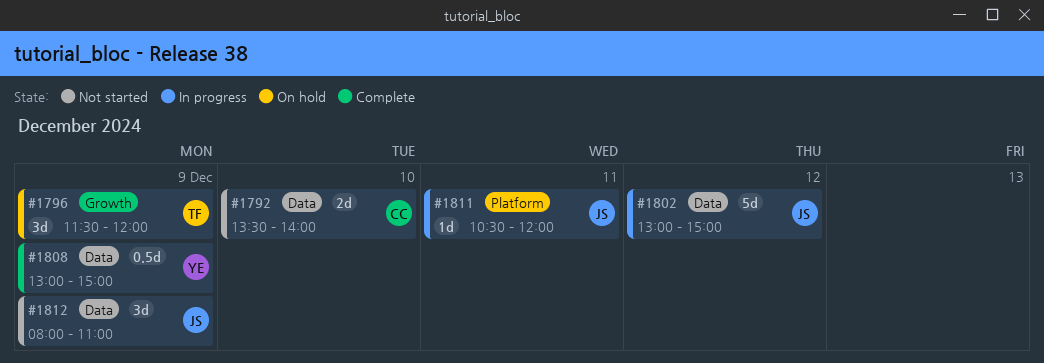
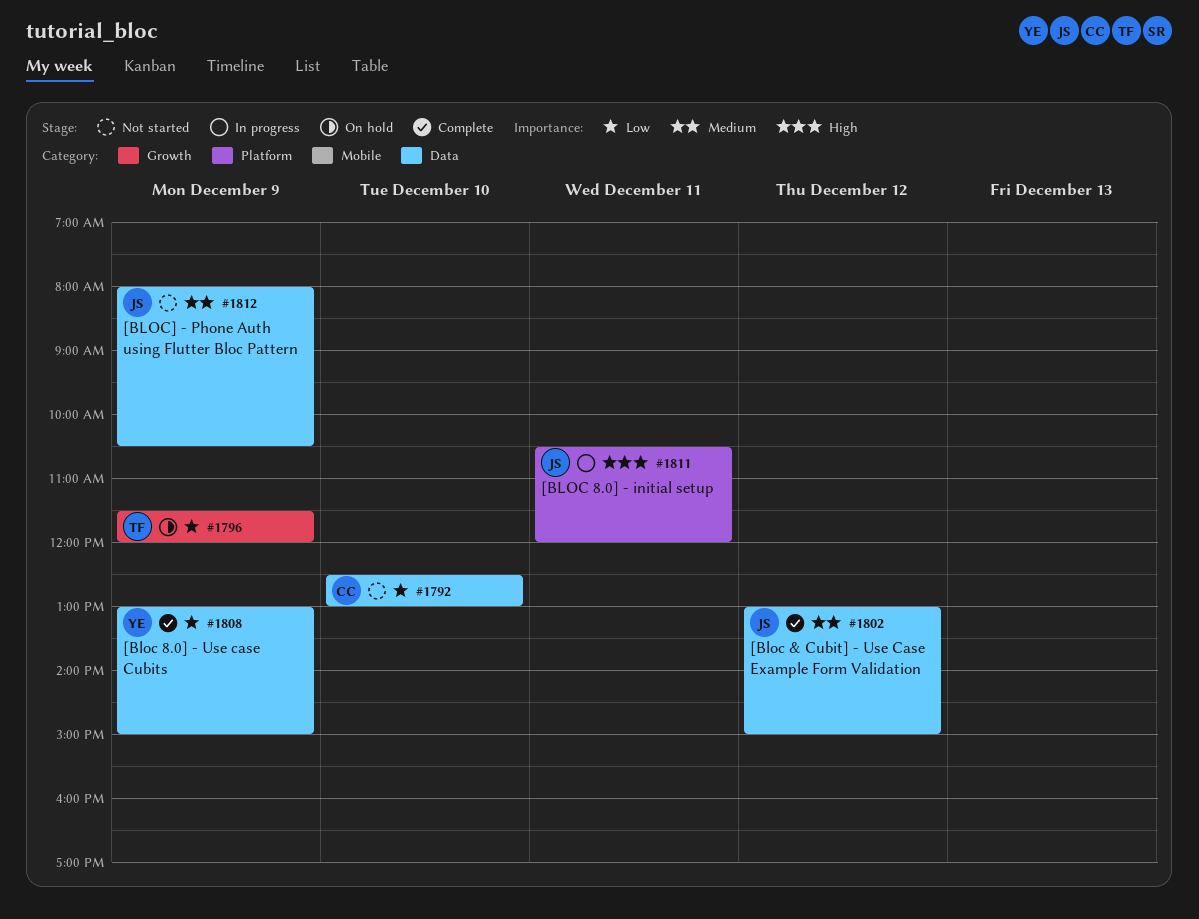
#1792, begins: 13:30 -> 12:30
#1792, ends: 14:00 -> 13:00
#1802, status: In progress -> Complete
#1812, ends: 11:00 -> 10:30

